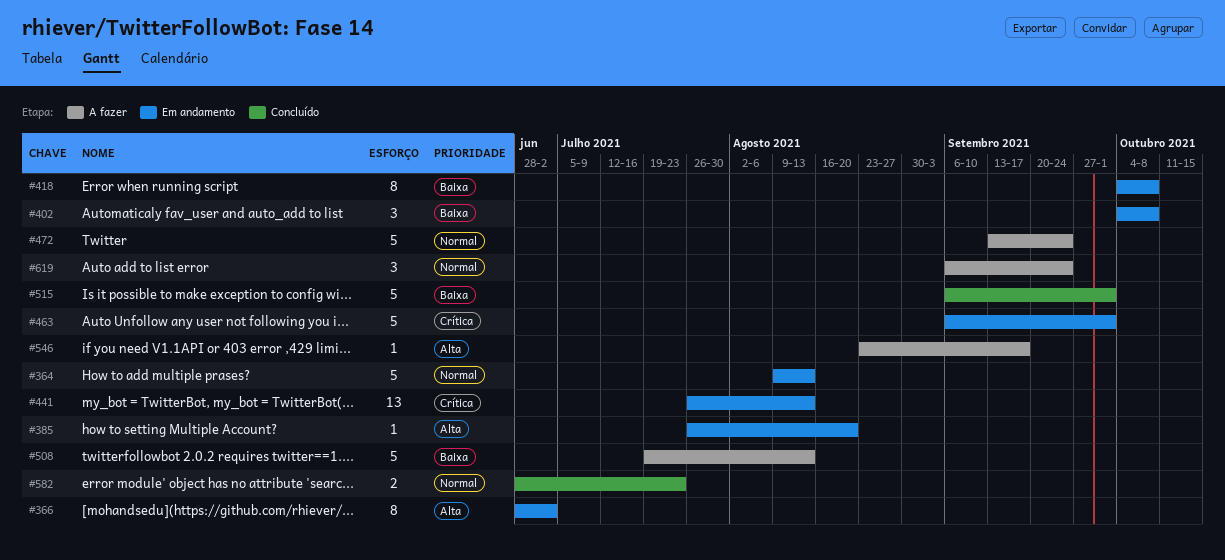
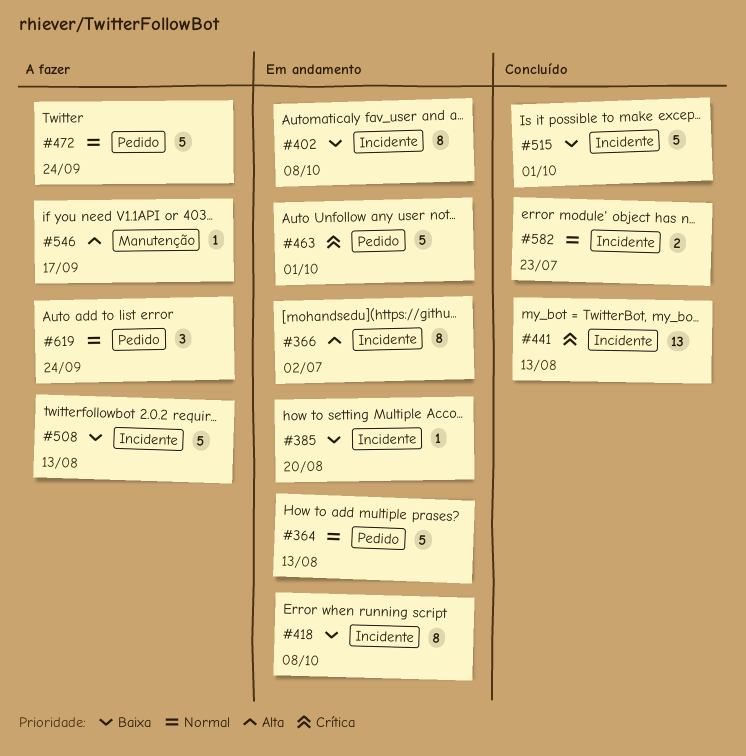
#385, priority: Alta -> Baixa
#402, estimate: 3 -> 8
#441, status: Em andamento -> Concluído

